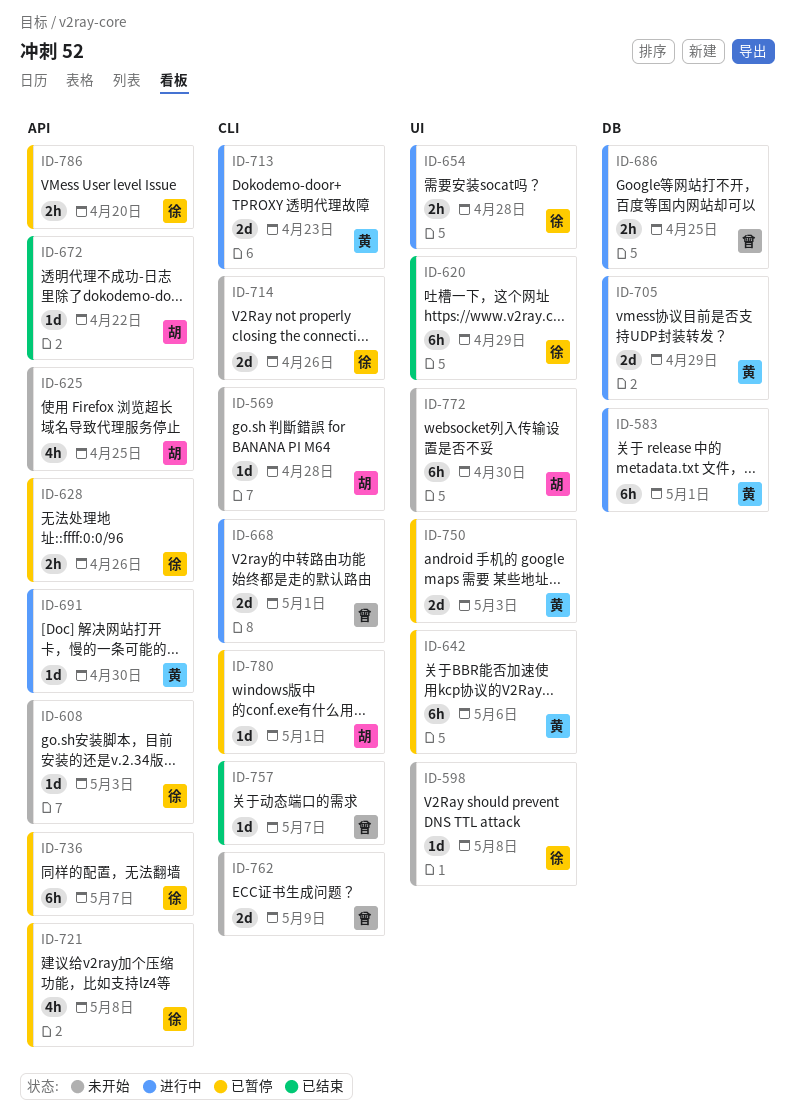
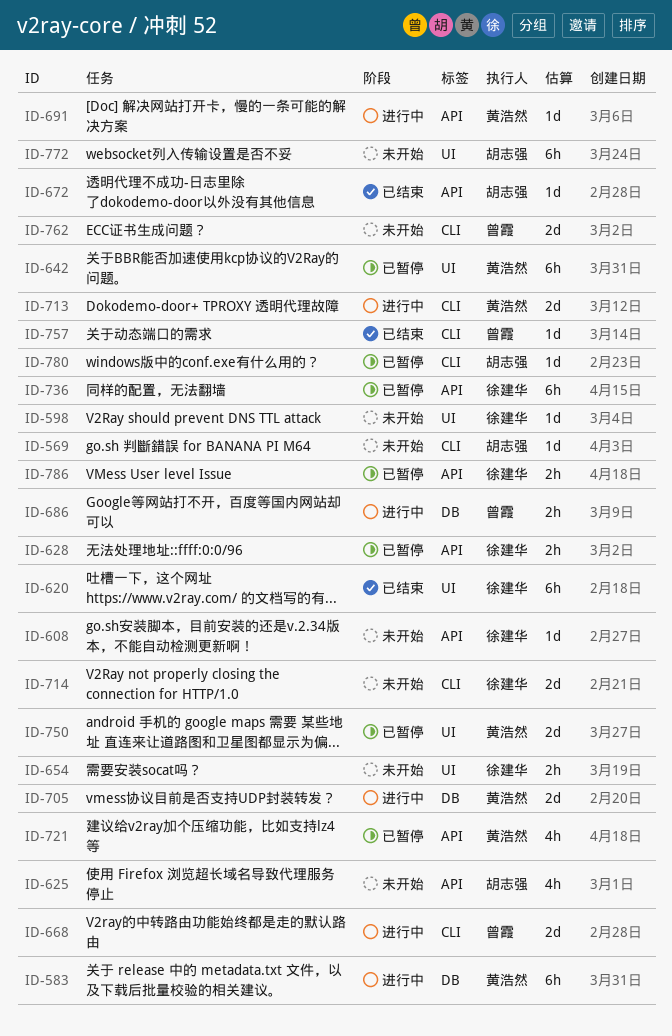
ID-654, status: 进行中 -> 未开始
ID-721, owner: 徐建华 -> 黄浩然

